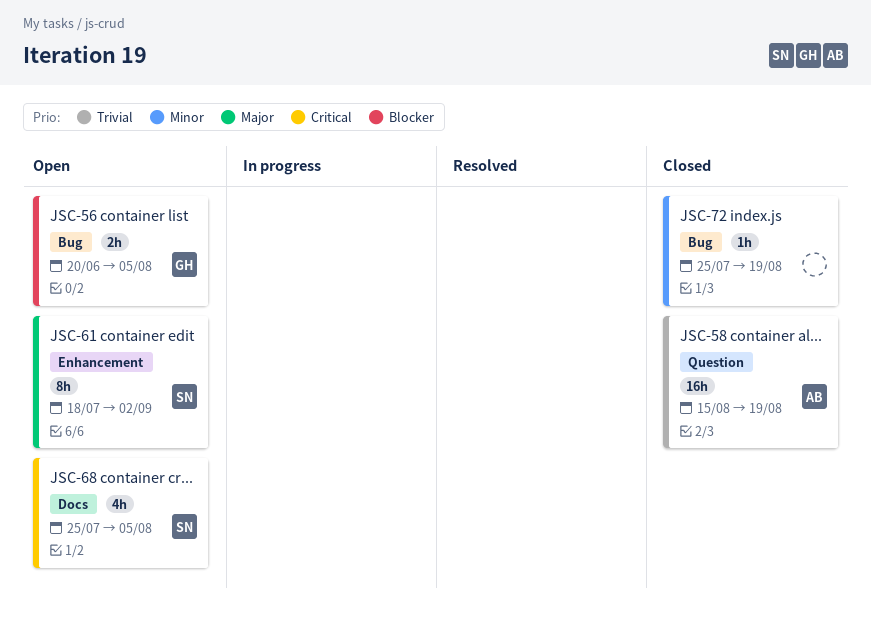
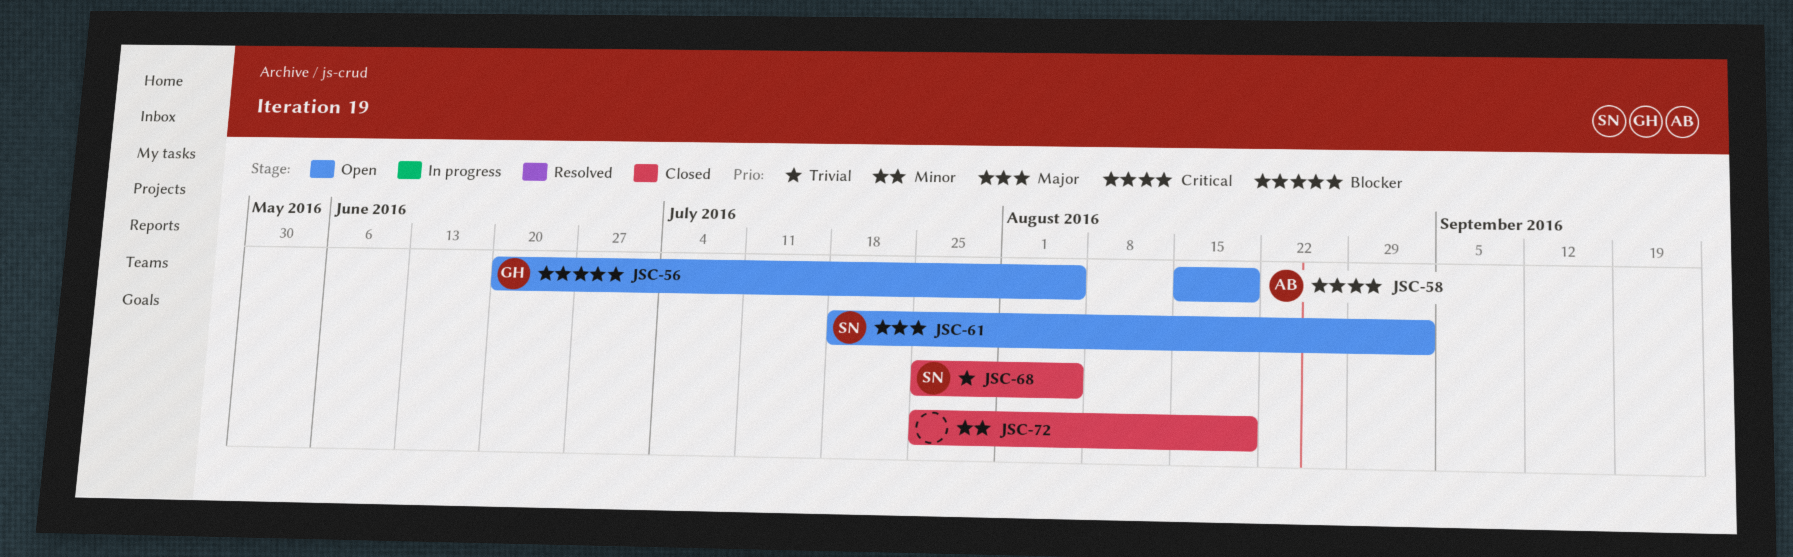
JSC-58, status: Closed -> Open
JSC-58, priority: Trivial -> Critical
JSC-68, status: Open -> Closed
JSC-68, priority: Critical -> Trivial

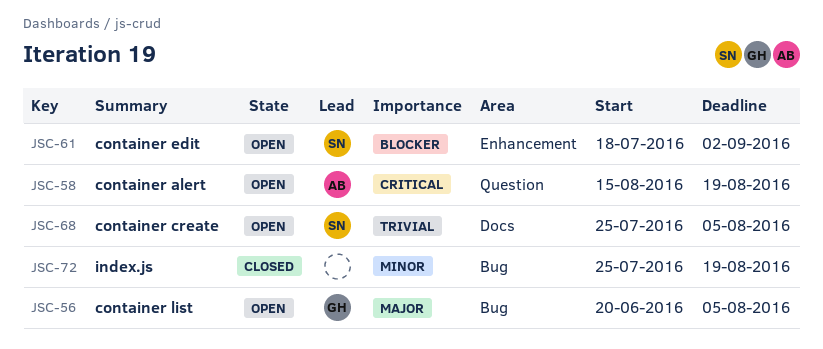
JSC-56, priority: Blocker -> Major
JSC-61, priority: Major -> Blocker
JSC-68, status: Closed -> Open

